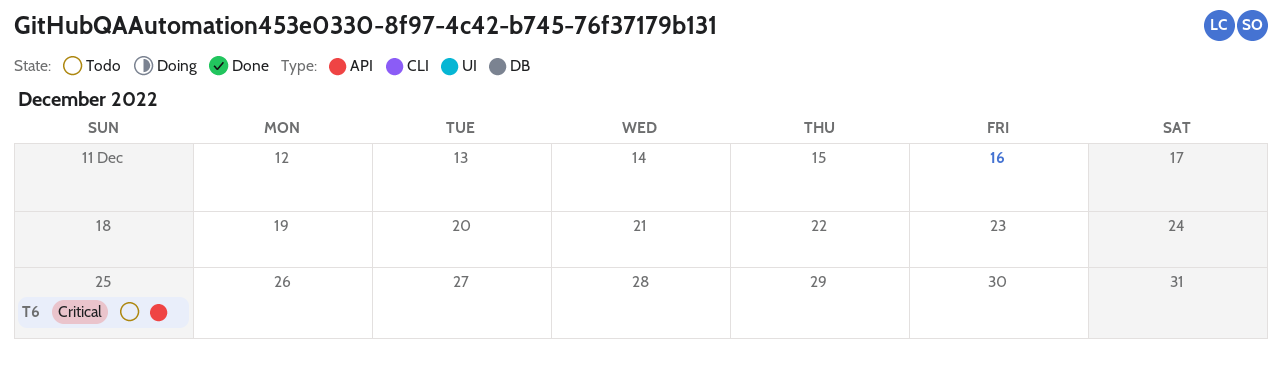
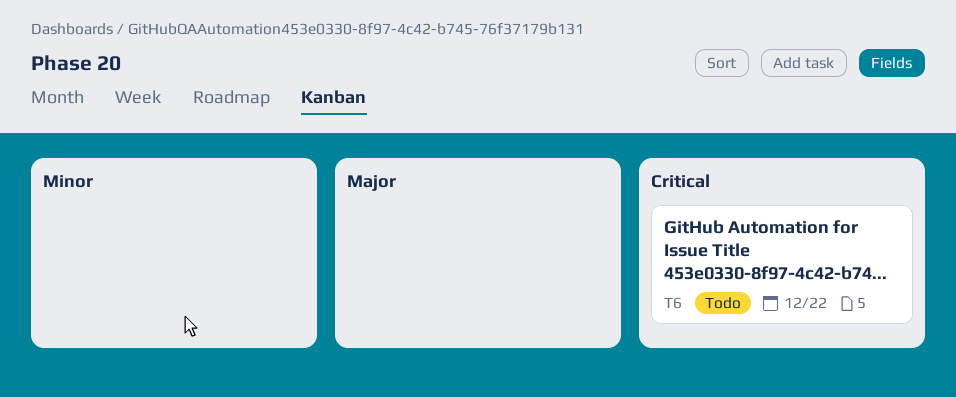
T6, due: Dec 25 -> Dec 22

